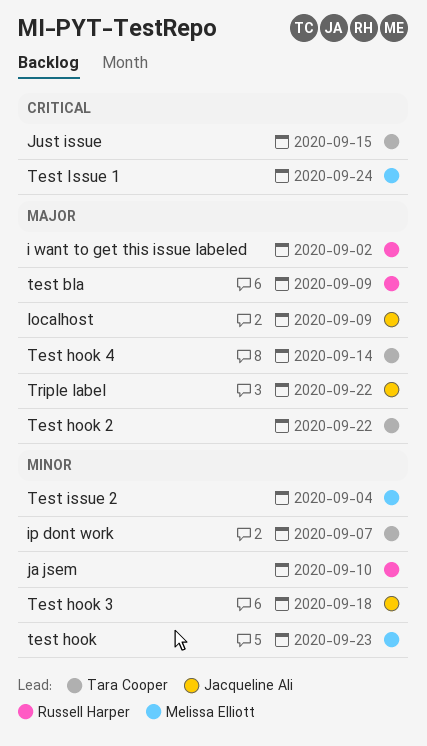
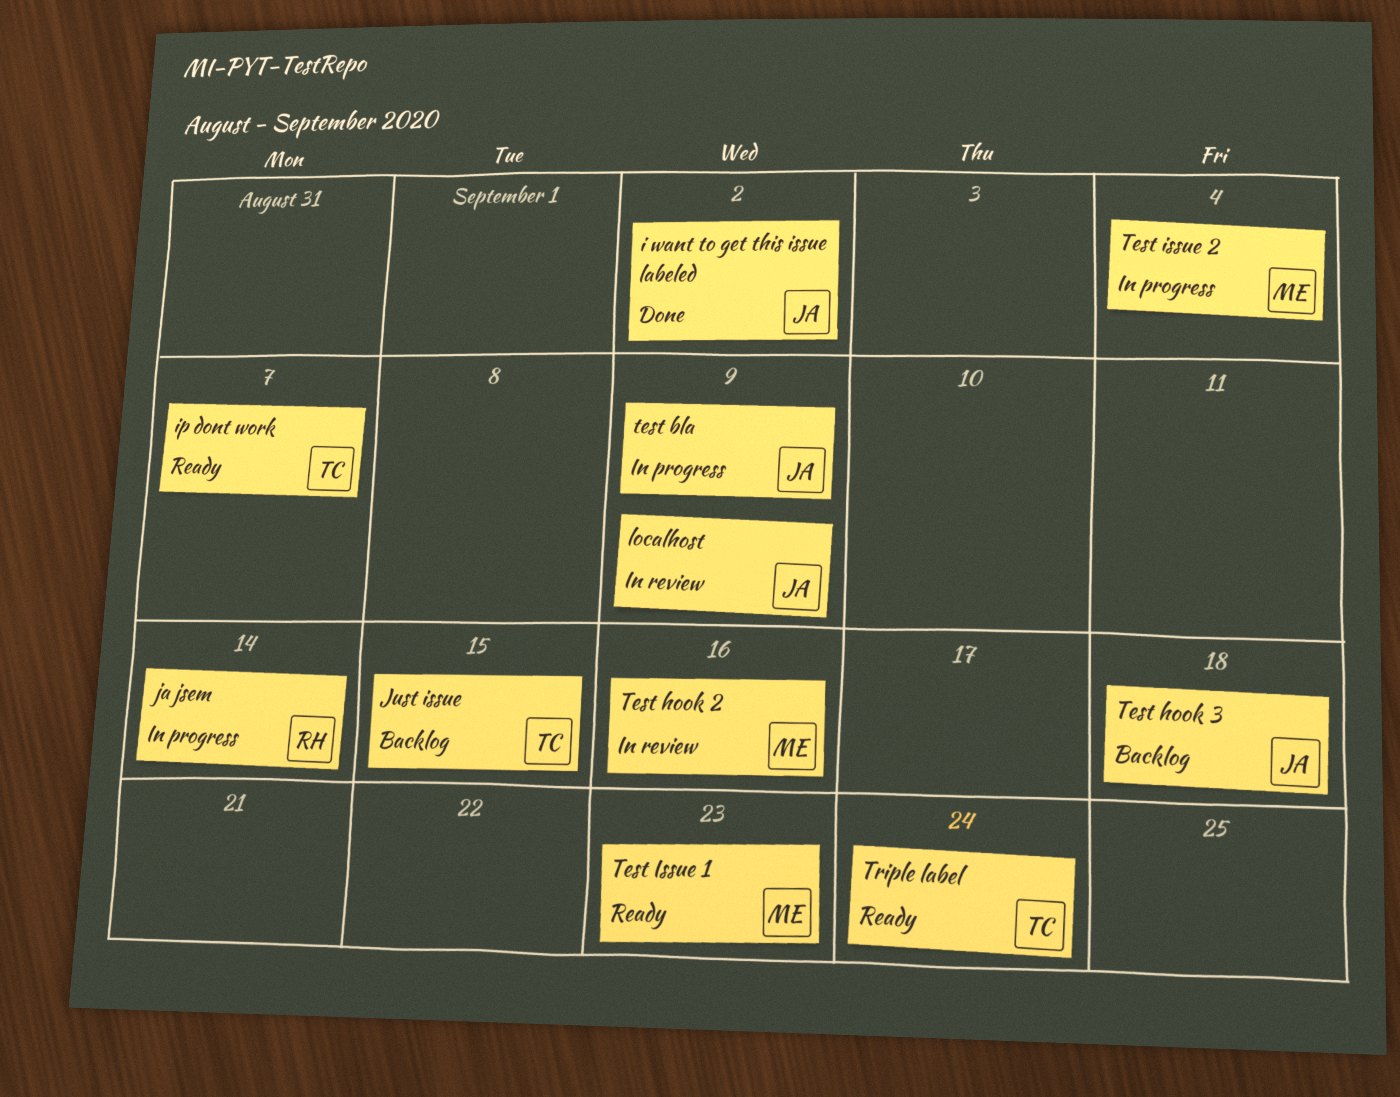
i want to get this issue labeled, owner: Russell Harper -> Jacqueline Ali
ja jsem, due: Sep 10 -> Sep 14
test bla, owner: Russell Harper -> Jacqueline Ali
test hook: present -> none
Test hook 2, owner: Tara Cooper -> Melissa Elliott
Test hook 2, due: Sep 22 -> Sep 16
Test hook 4: present -> none
Test Issue 1, due: Sep 24 -> Sep 23
Triple label, owner: Jacqueline Ali -> Tara Cooper
Triple label, due: Sep 22 -> Sep 24

